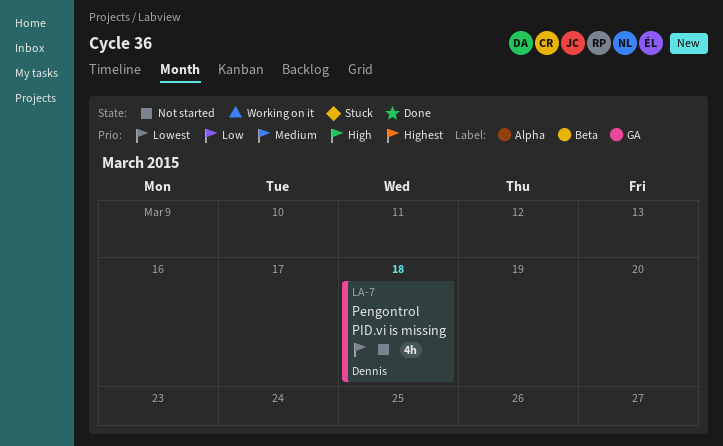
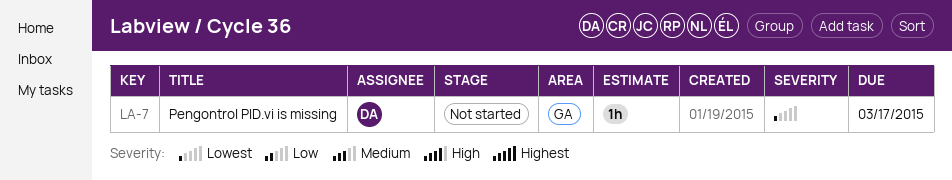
LA-7, estimate: 4h -> 1h
LA-7, due: Mar 18 -> Mar 17

